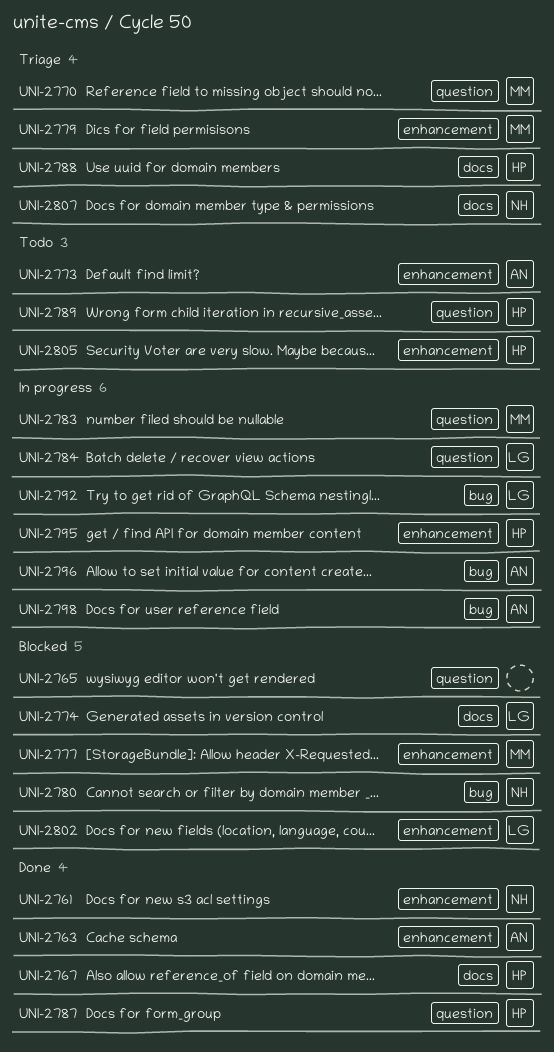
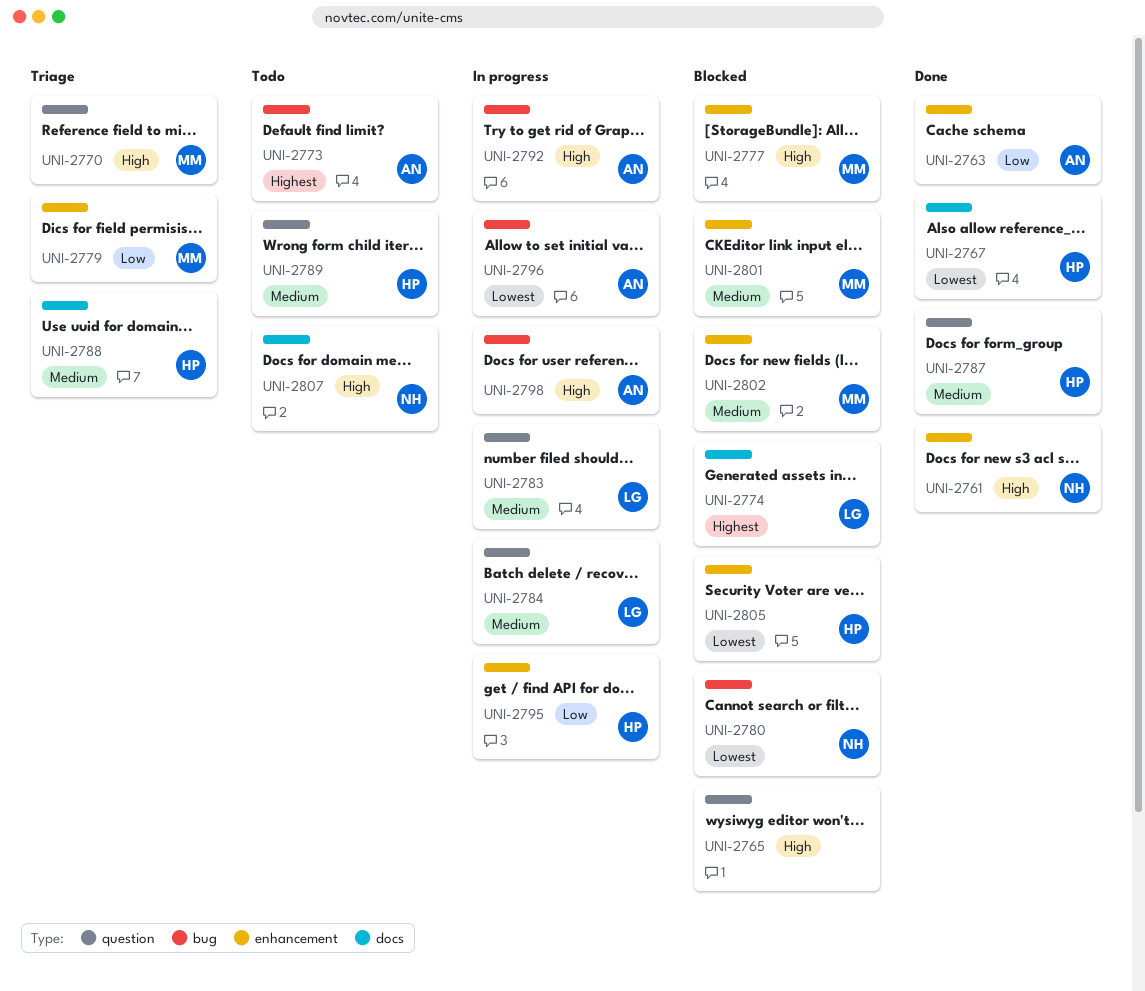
UNI-2773, label: enhancement -> bug
UNI-2783, owner: MM -> LG
UNI-2792, owner: LG -> AN
UNI-2801: none -> present
UNI-2802, owner: LG -> MM
UNI-2805, status: Todo -> Blocked
UNI-2807, status: Triage -> Todo

